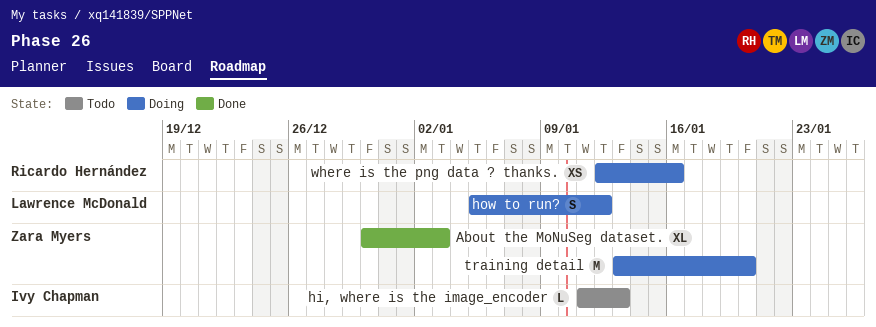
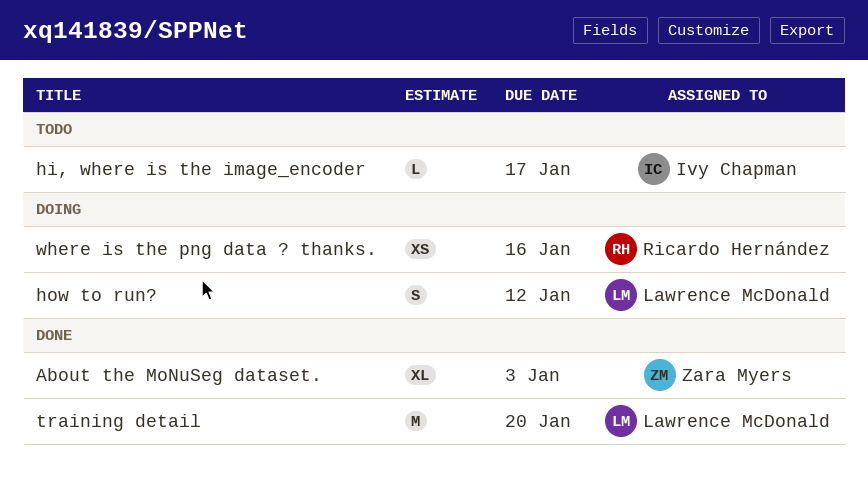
hi, where is the image_encoder, due: Jan 13 -> Jan 17
training detail, status: Doing -> Done
training detail, owner: Zara Myers -> Lawrence McDonald

